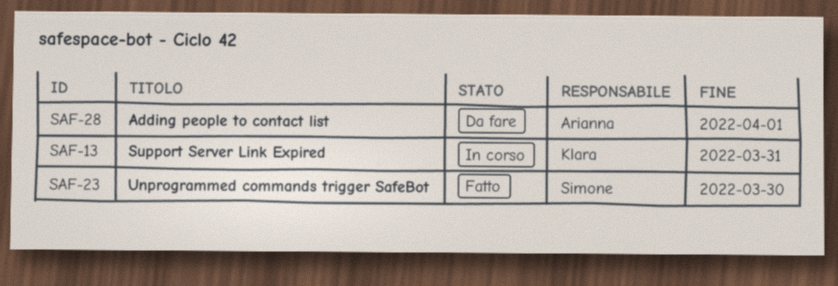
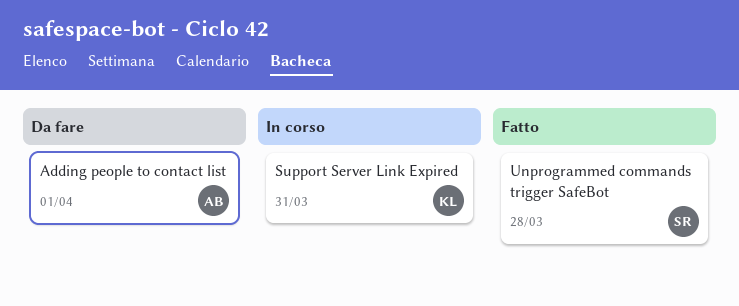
Unprogrammed commands trigger SafeBot, due: Mar 30 -> Mar 28

